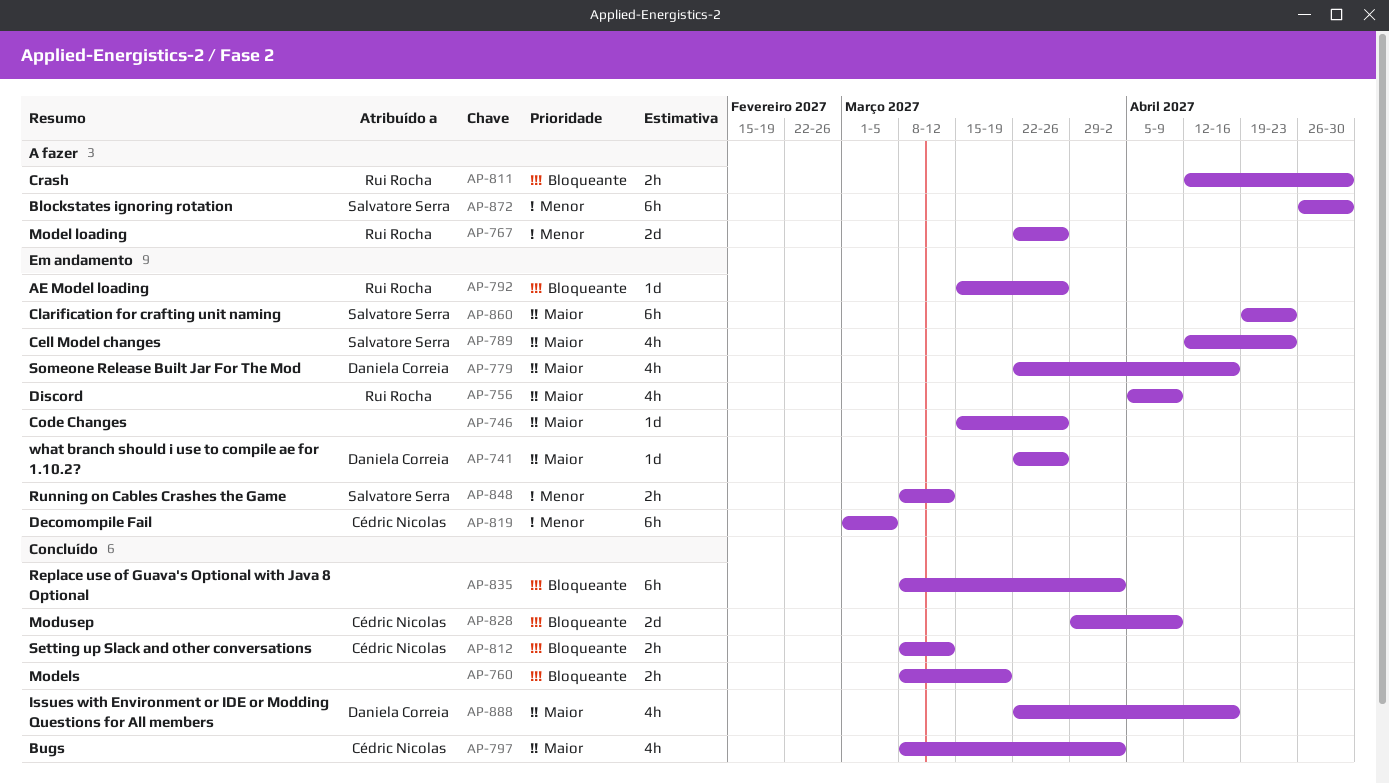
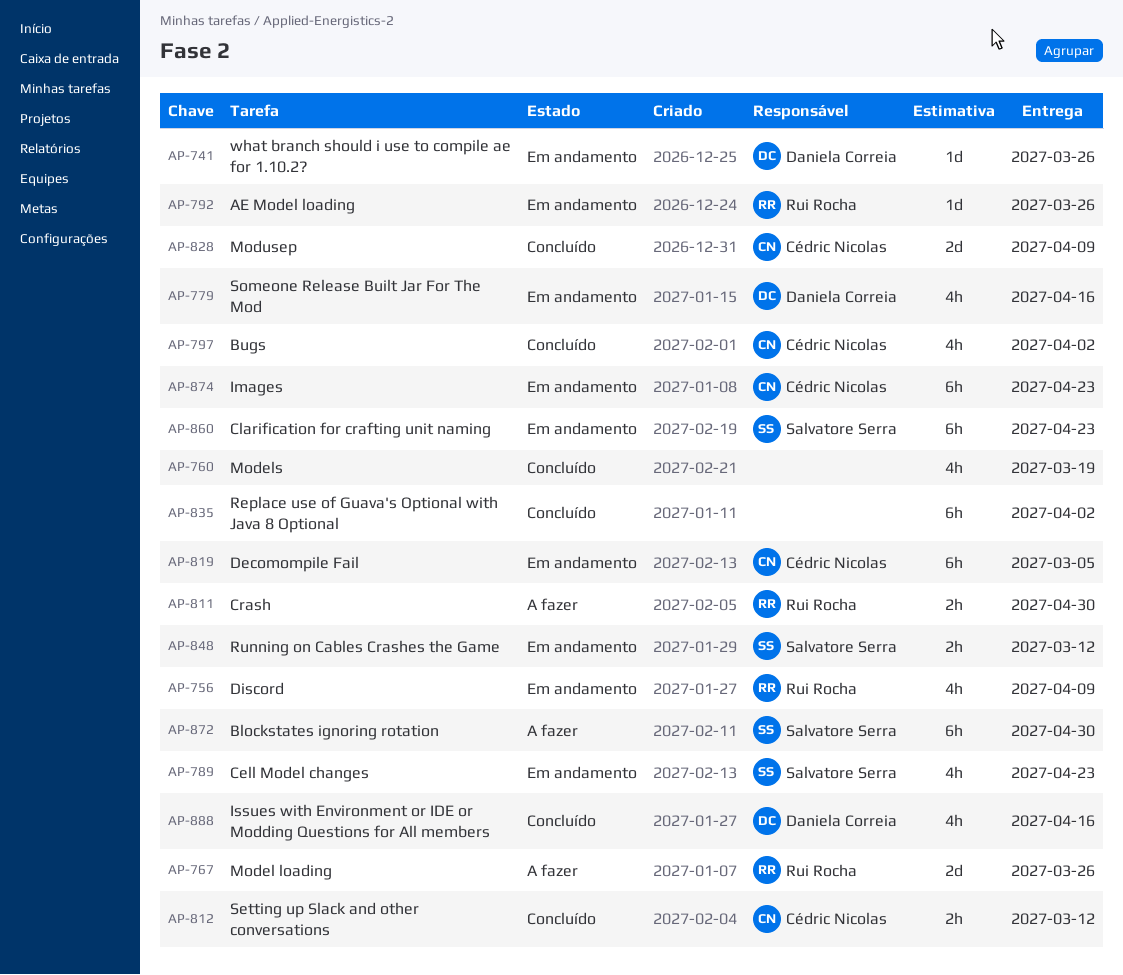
AP-746: present -> none
AP-760, estimate: 2h -> 4h
AP-874: none -> present

